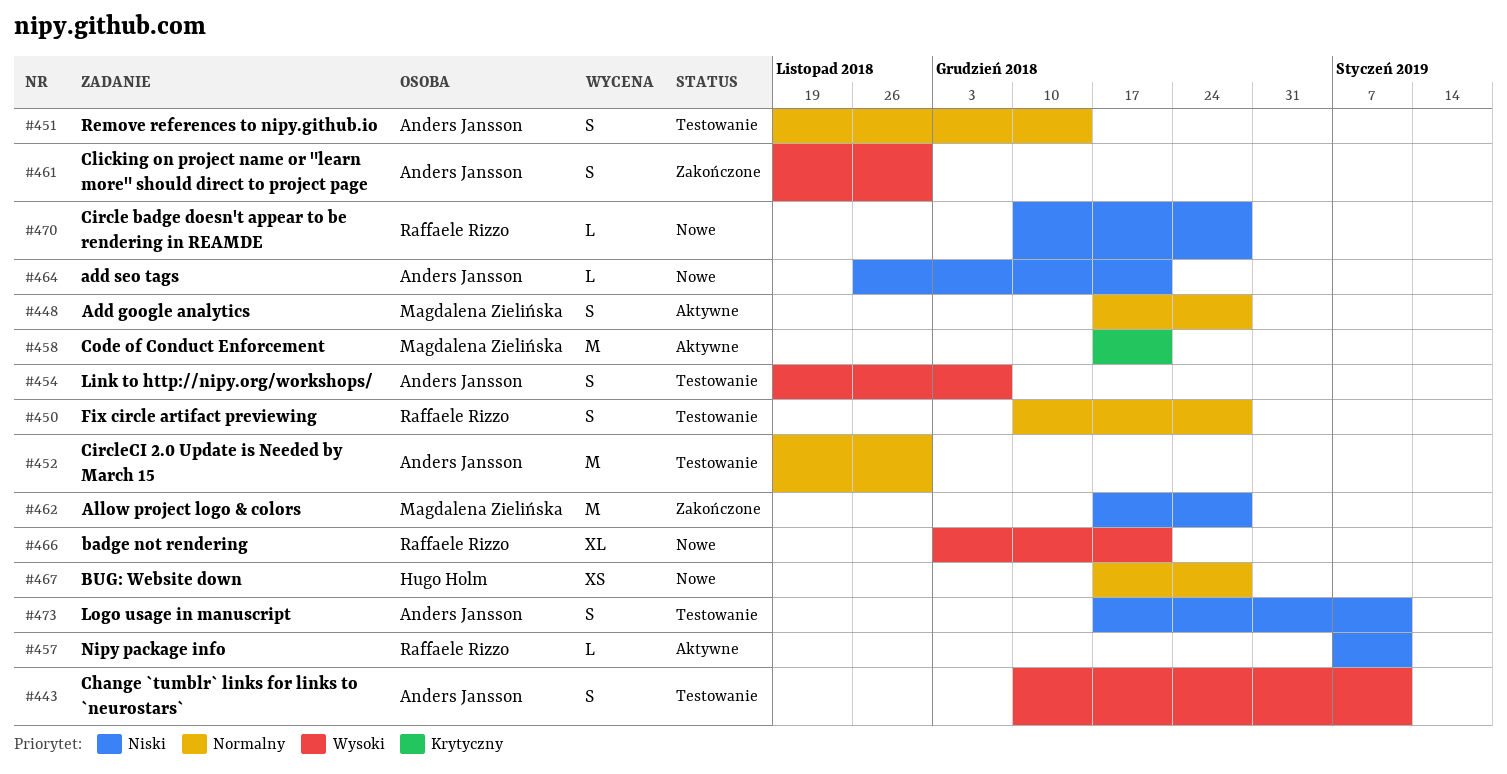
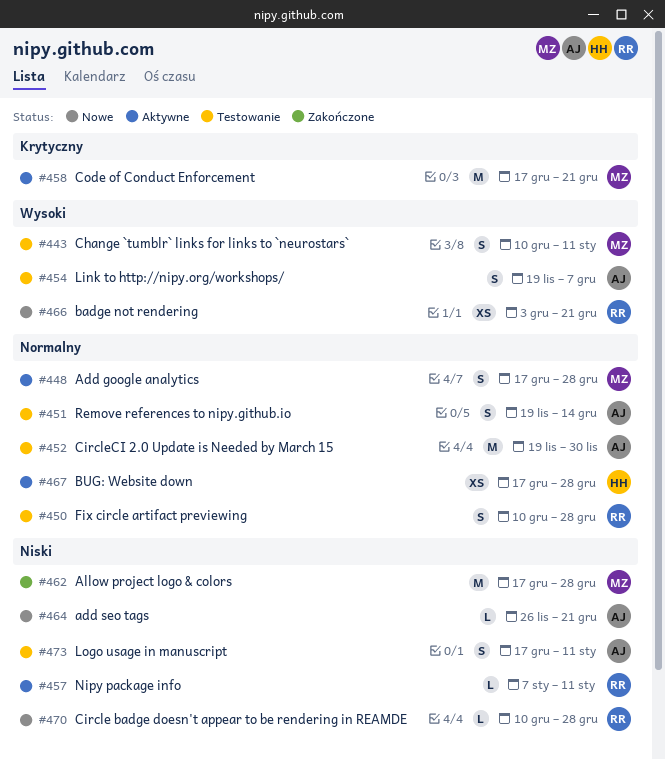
#443, owner: Anders Jansson -> Magdalena Zielińska
#461: present -> none
#466, estimate: XL -> XS
#467, status: Nowe -> Aktywne

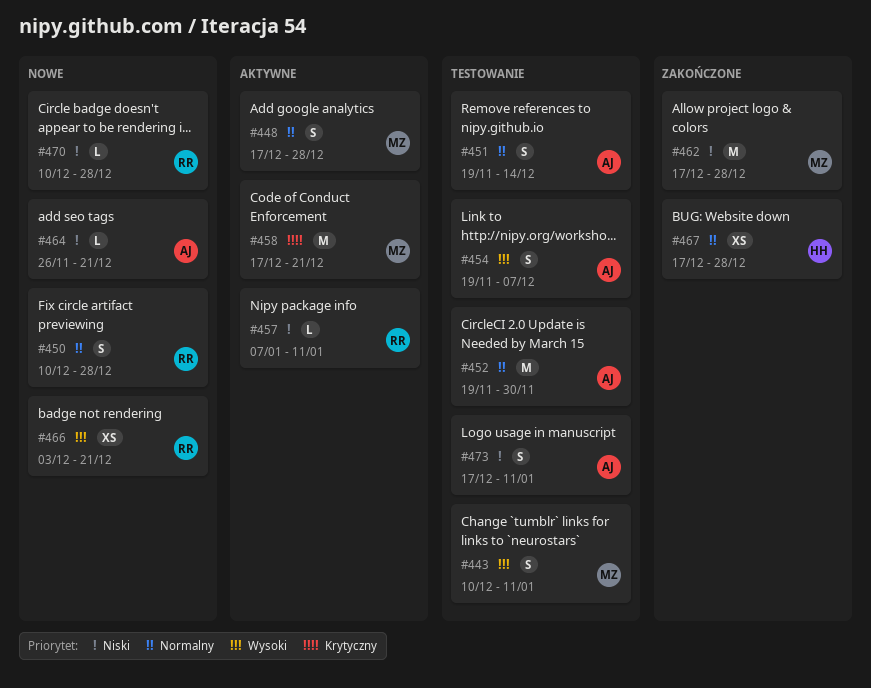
#450, status: Testowanie -> Nowe
#467, status: Aktywne -> Zakończone

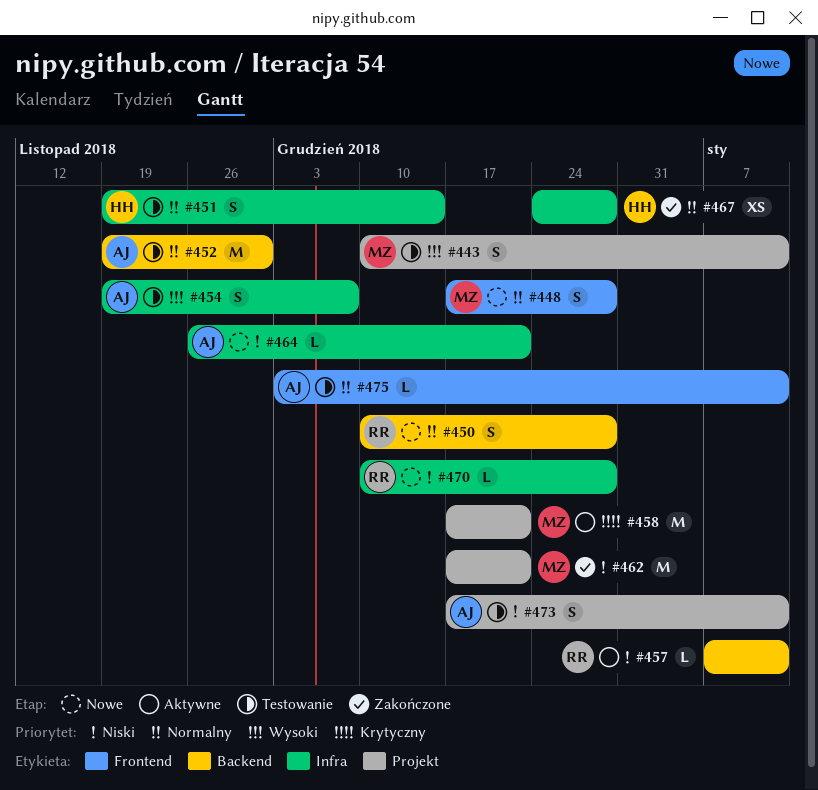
#448, status: Aktywne -> Nowe
#451, owner: AJ -> HH
#462, due: Dec 28 -> Dec 21
#466: present -> none
#467, start: Dec 17 -> Dec 24
#475: none -> present

